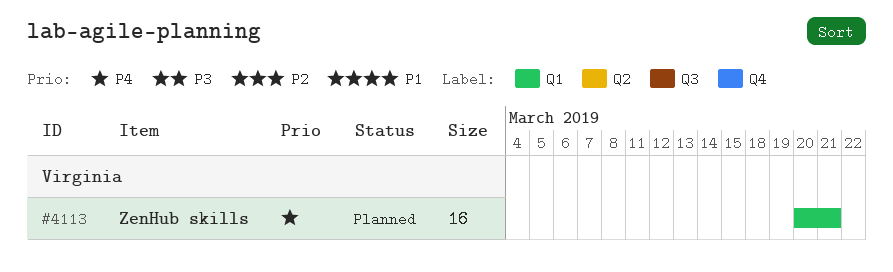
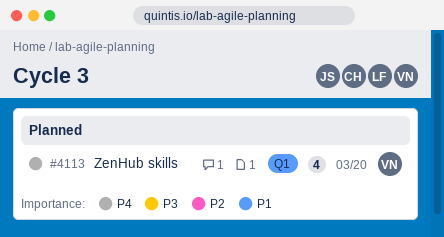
#4113, estimate: 16 -> 4
#4113, due: Mar 21 -> Mar 20

